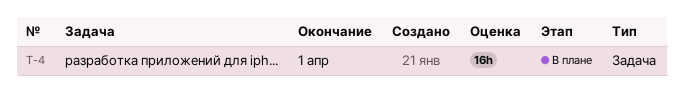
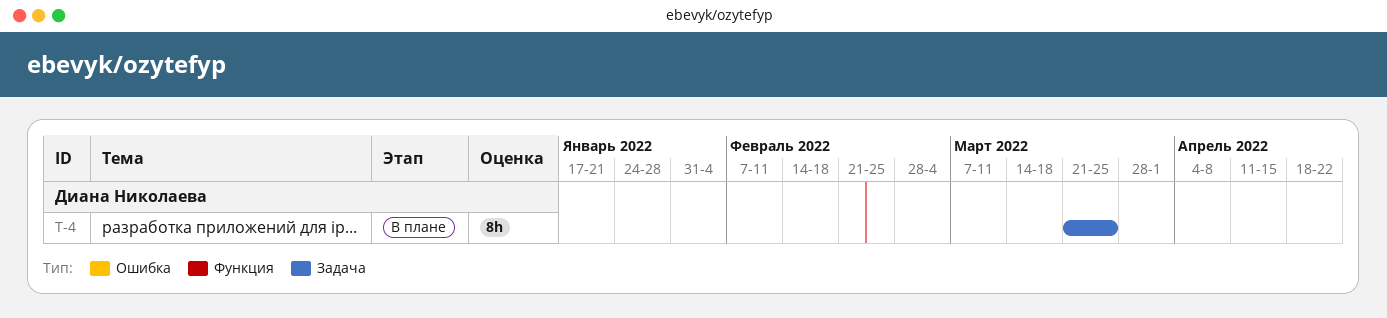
T-4, estimate: 16h -> 8h
T-4, due: Apr 1 -> Mar 25

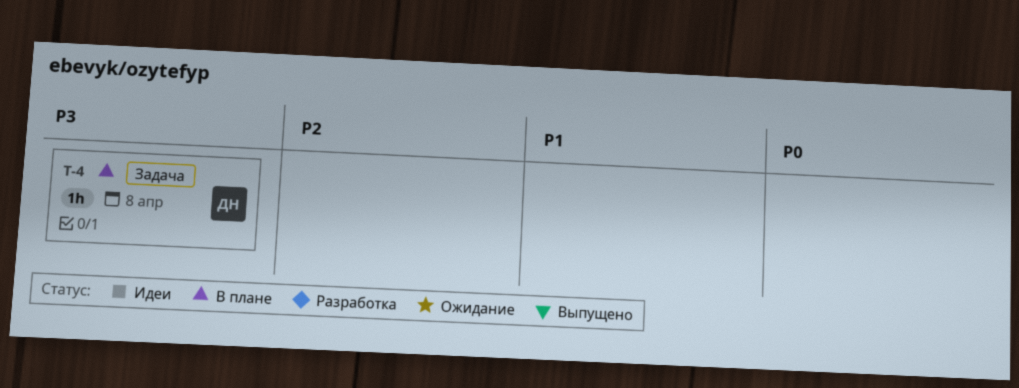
T-4, estimate: 8h -> 1h
T-4, due: Mar 25 -> Apr 8

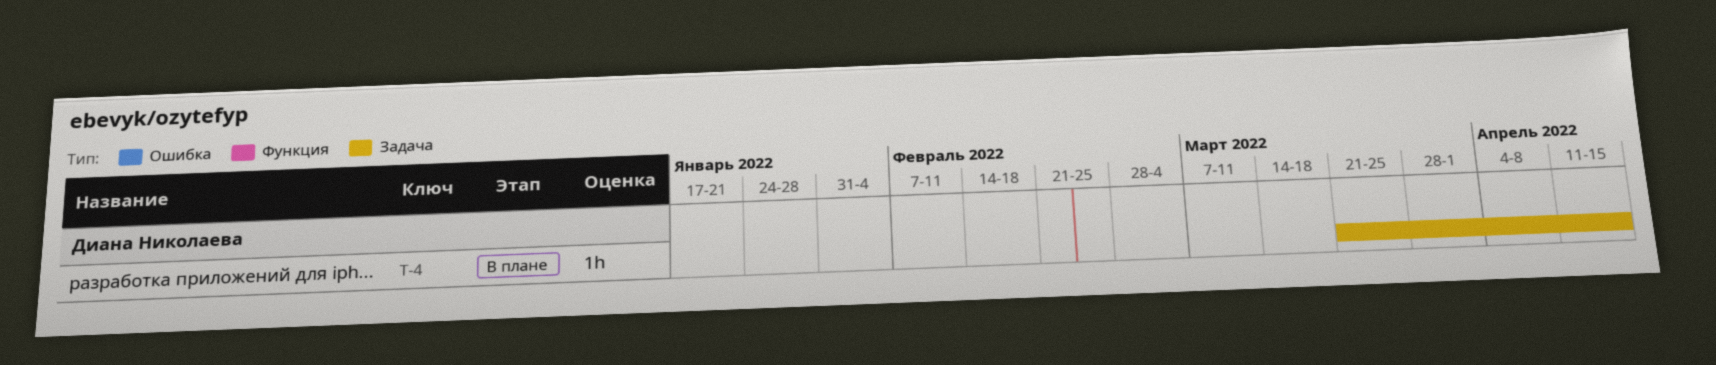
T-4, due: Apr 8 -> Apr 15

